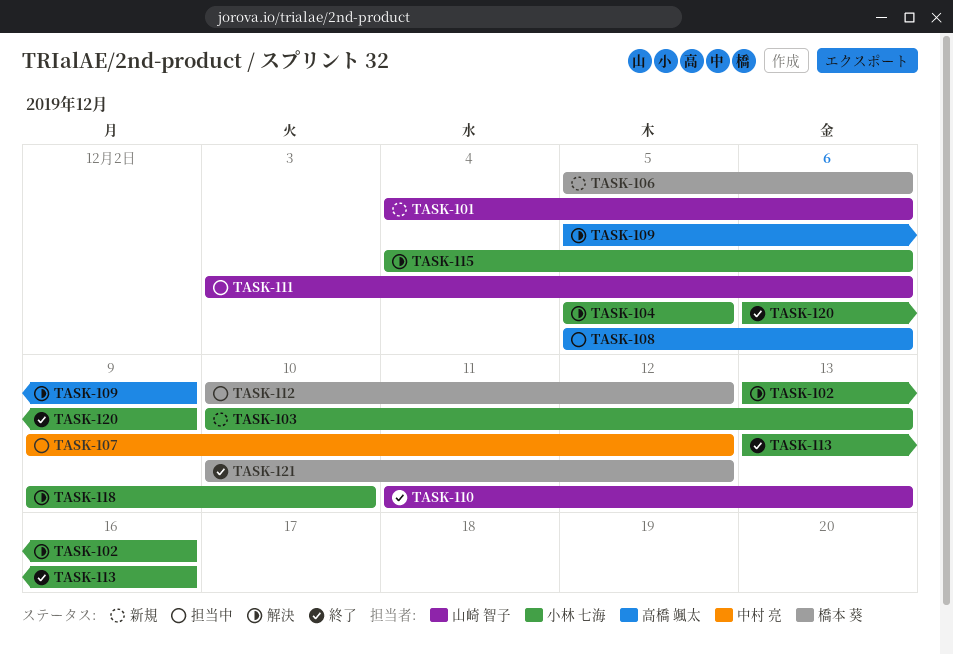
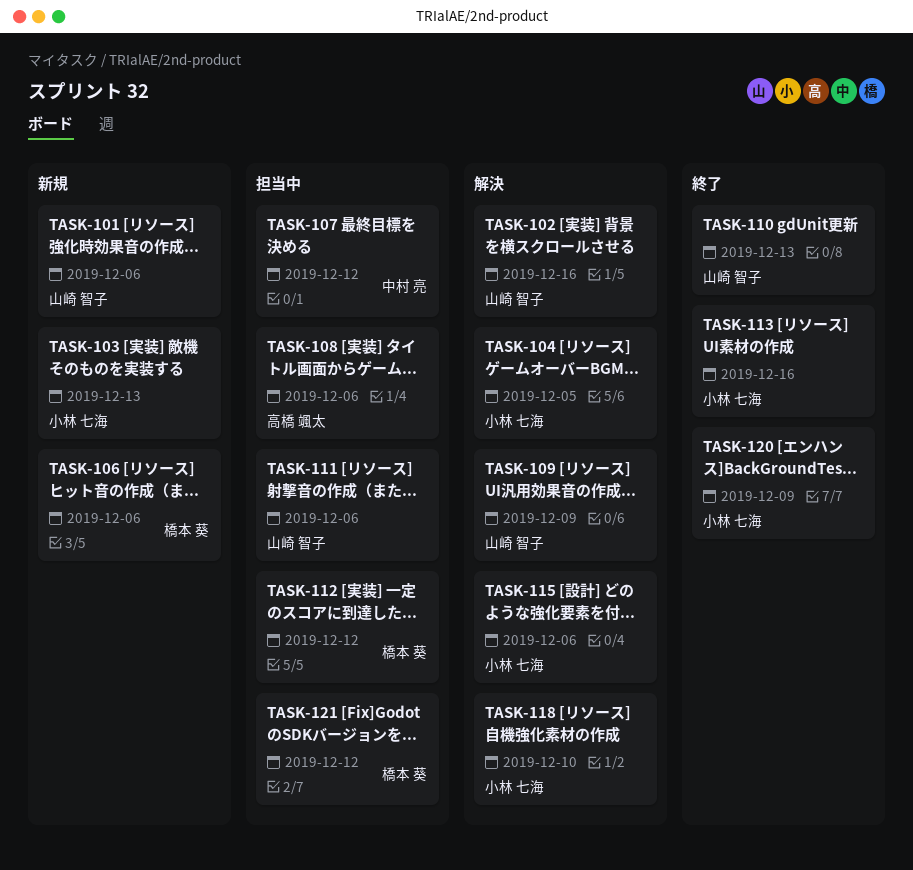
TASK-102, owner: 小林 七海 -> 山崎 智子
TASK-109, owner: 高橋 颯太 -> 山崎 智子
TASK-121, status: 終了 -> 担当中

